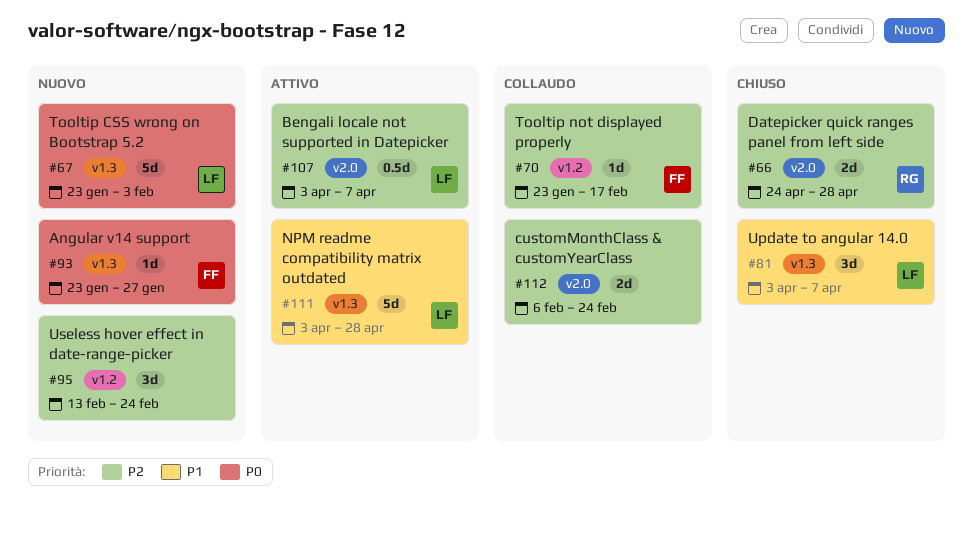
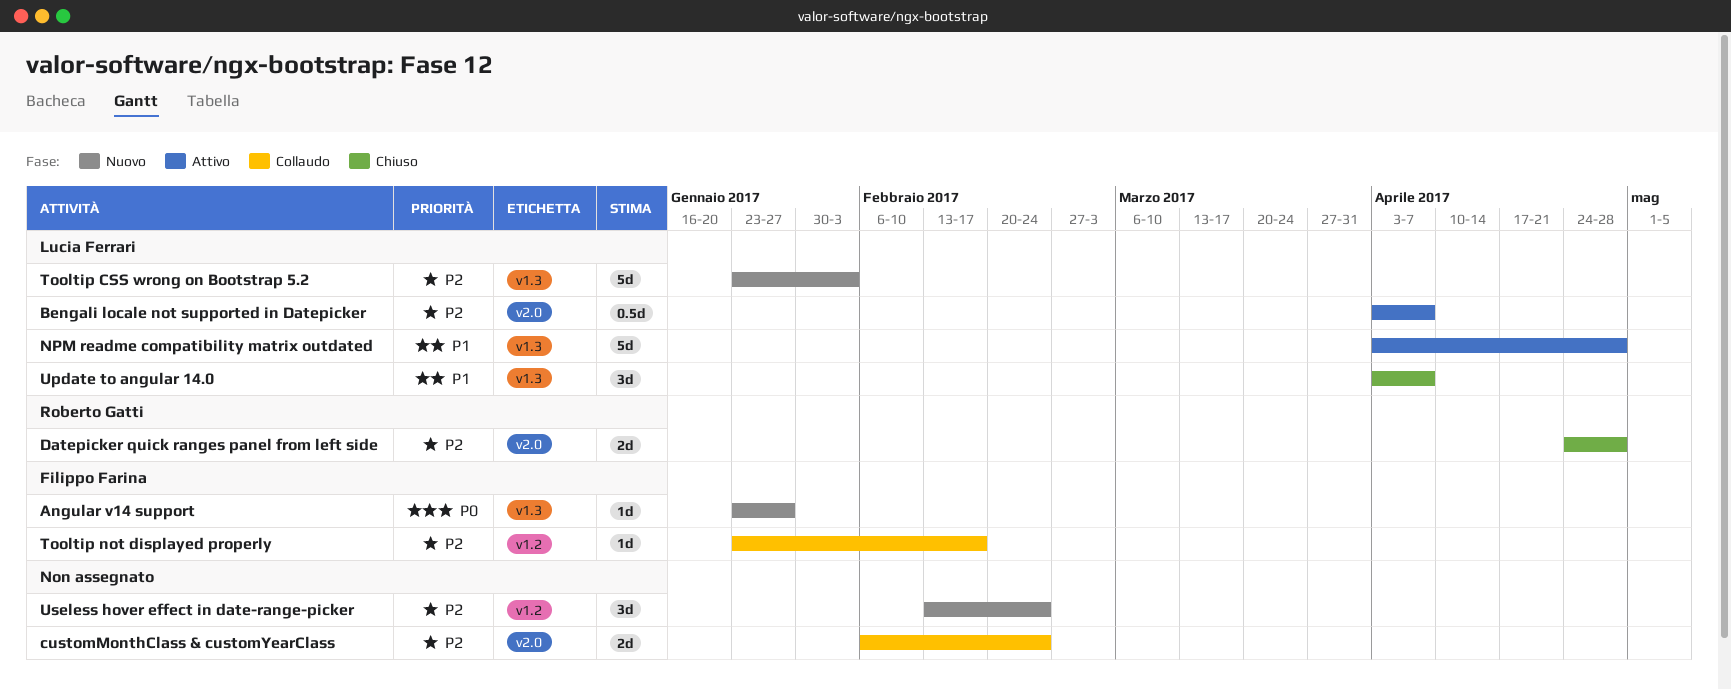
Tooltip CSS wrong on Bootstrap 5.2, priority: P0 -> P2

